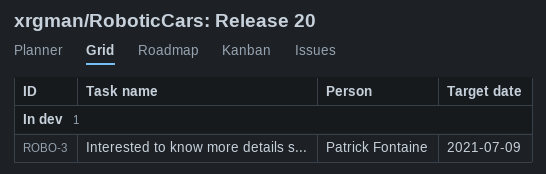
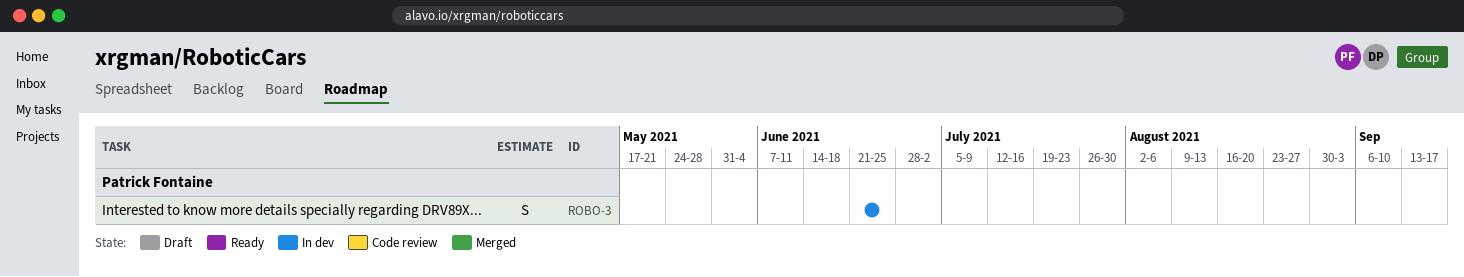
ROBO-3, due: Jul 9 -> Jun 25

